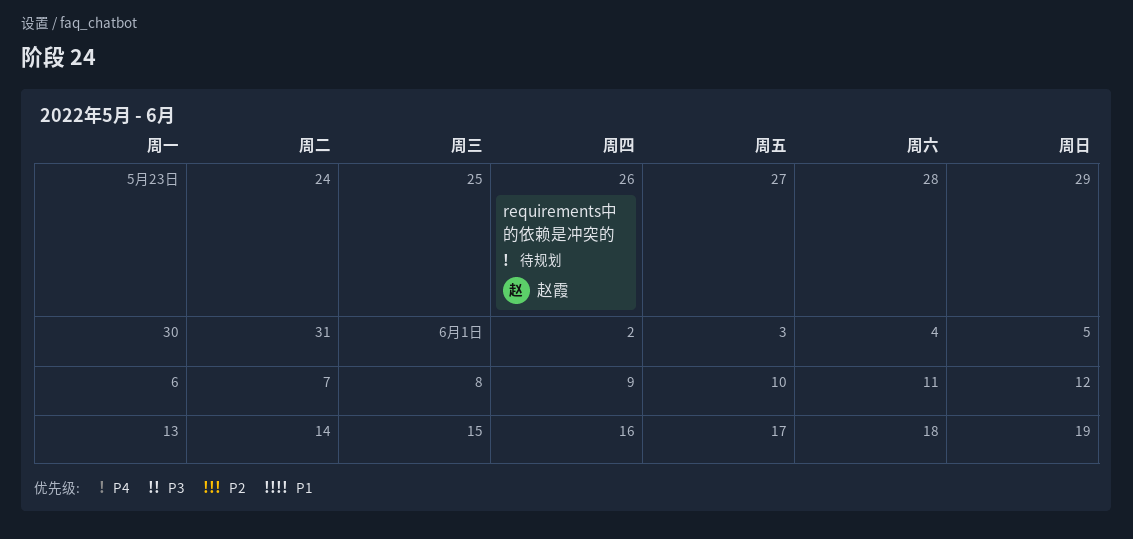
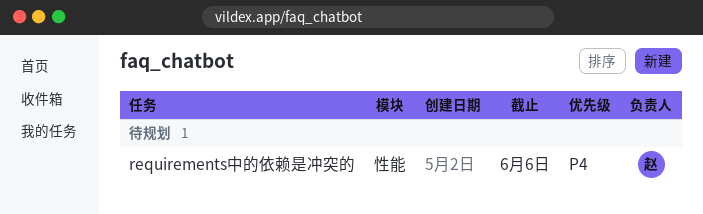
requirements中的依赖是冲突的, due: May 26 -> Jun 6

